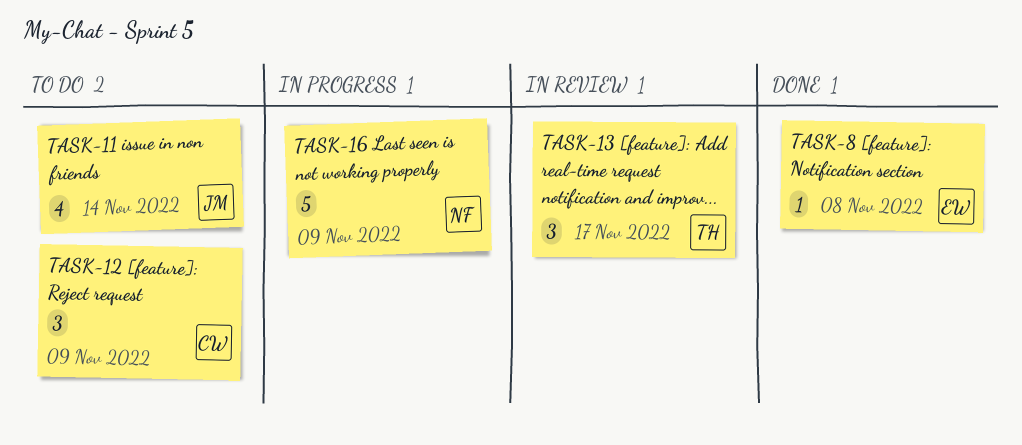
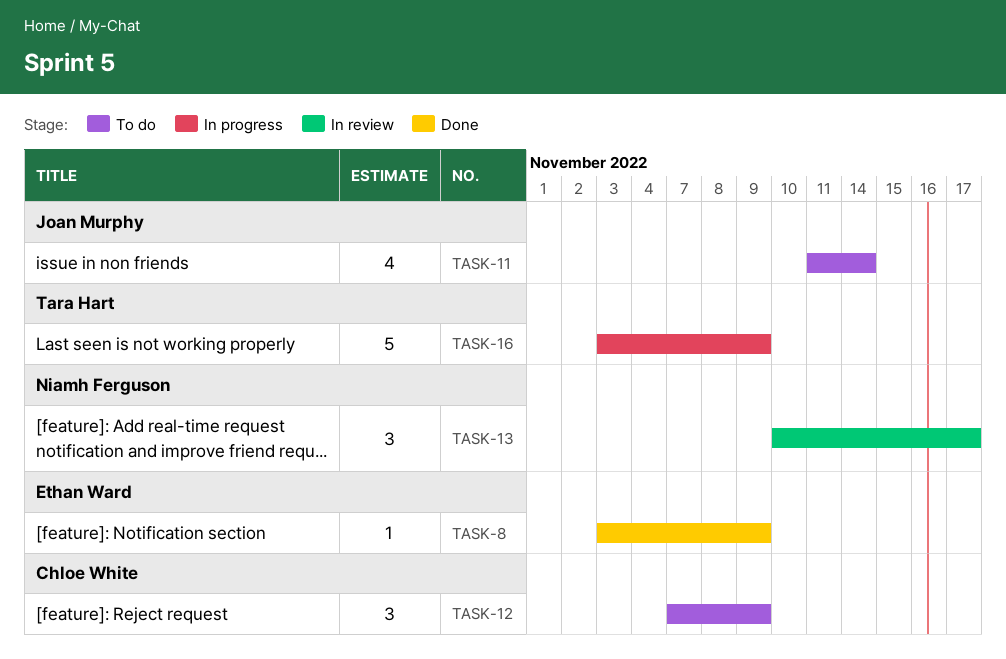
TASK-8, due: Nov 8 -> Nov 9
TASK-13, owner: Tara Hart -> Niamh Ferguson
TASK-16, owner: Niamh Ferguson -> Tara Hart

